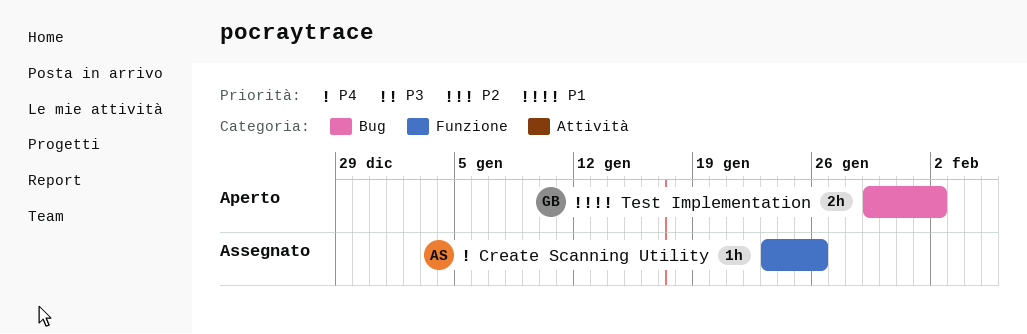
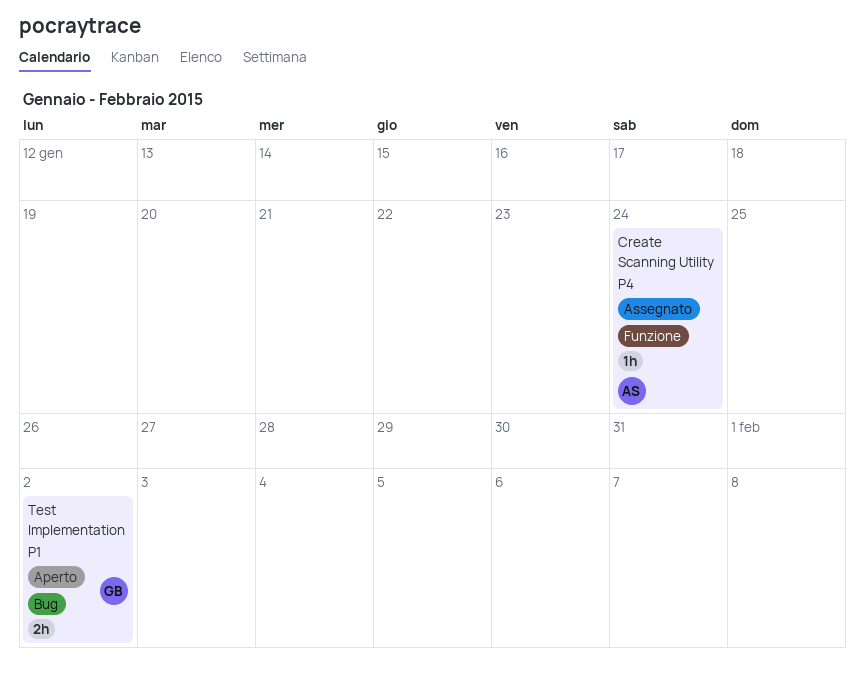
Create Scanning Utility, due: Jan 26 -> Jan 24

